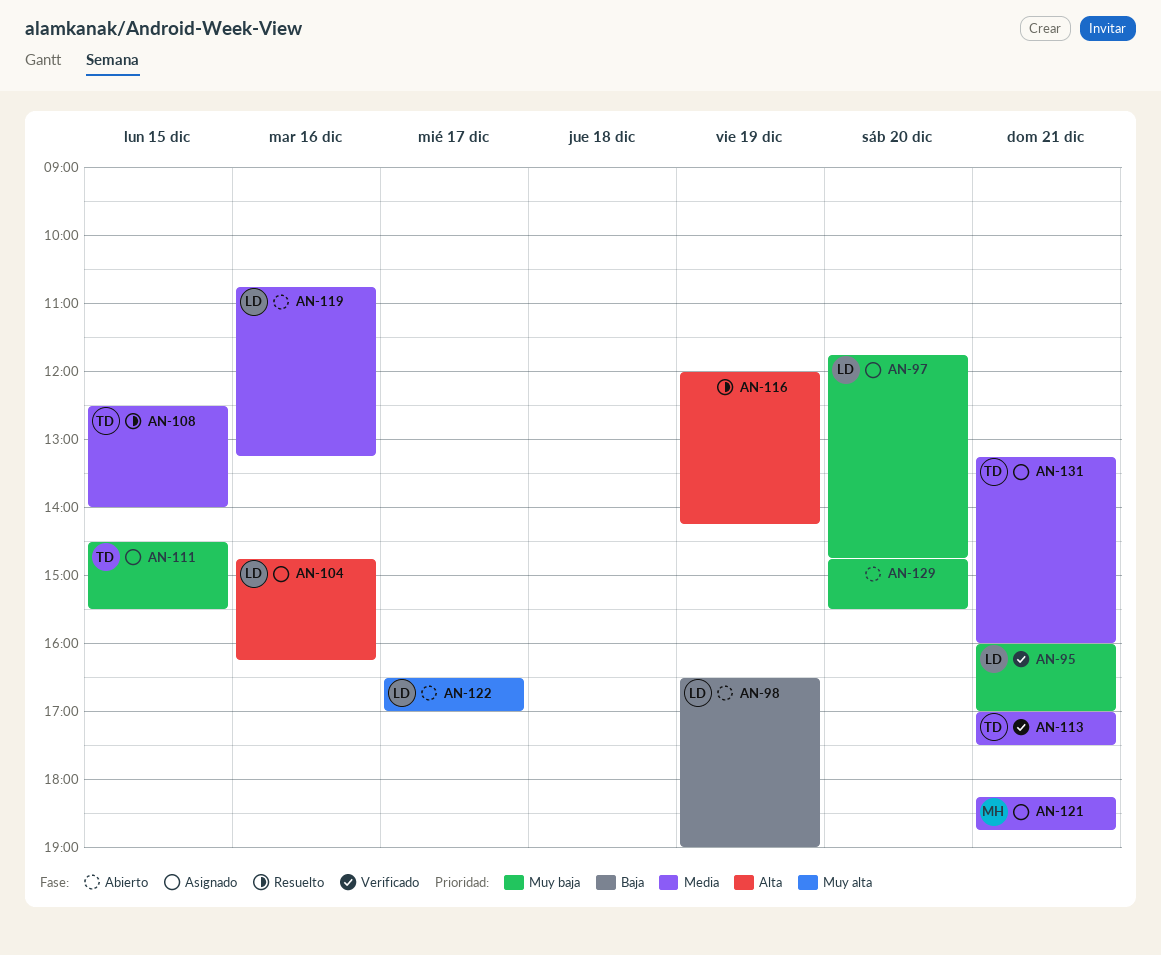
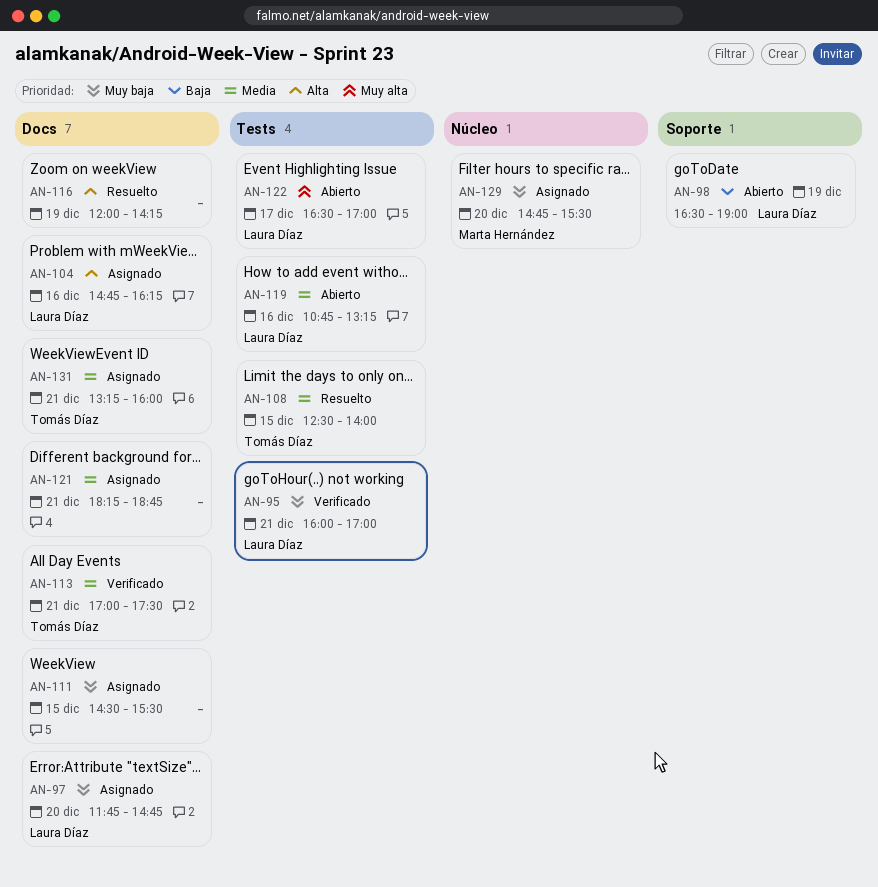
AN-111, owner: Tomás Díaz -> none
AN-121, owner: Marta Hernández -> none
AN-129, status: Abierto -> Asignado
AN-129, owner: none -> Marta Hernández

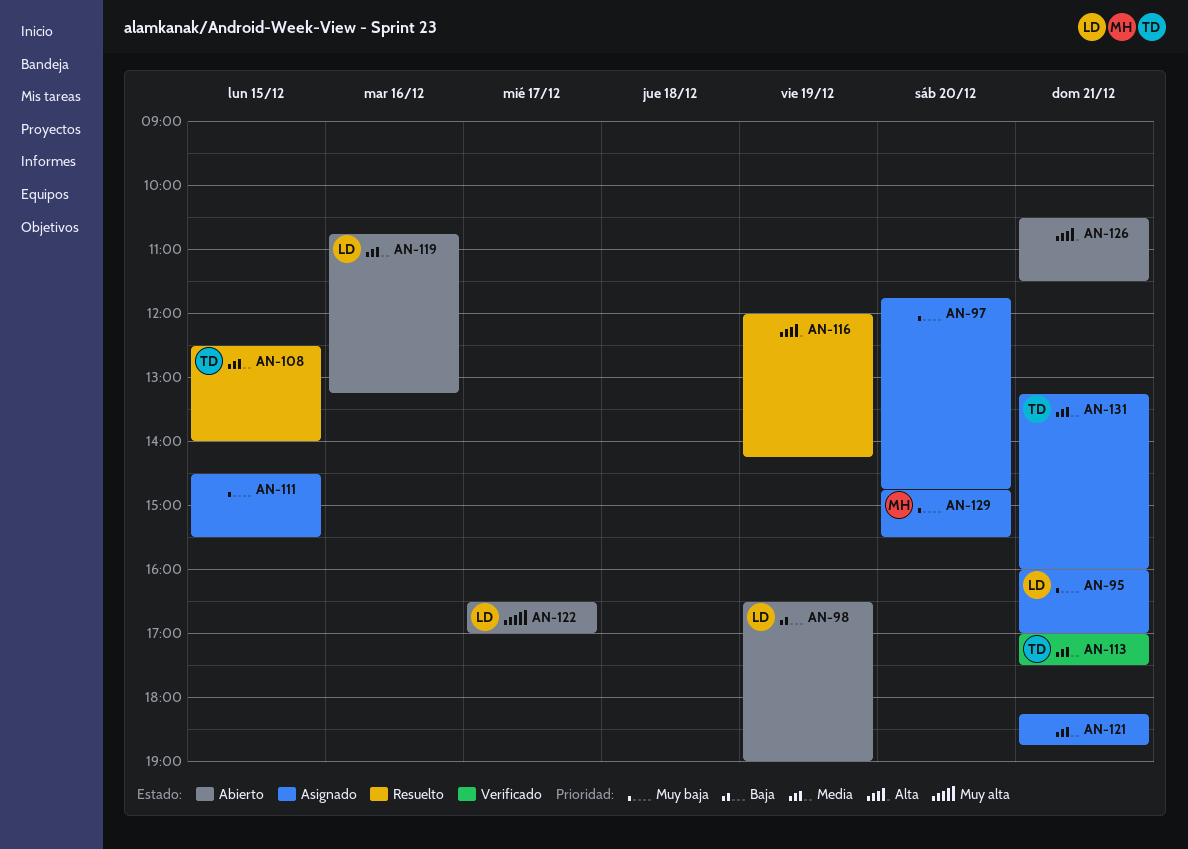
AN-95, status: Verificado -> Asignado
AN-97, owner: Laura Díaz -> none
AN-104: present -> none
AN-126: none -> present

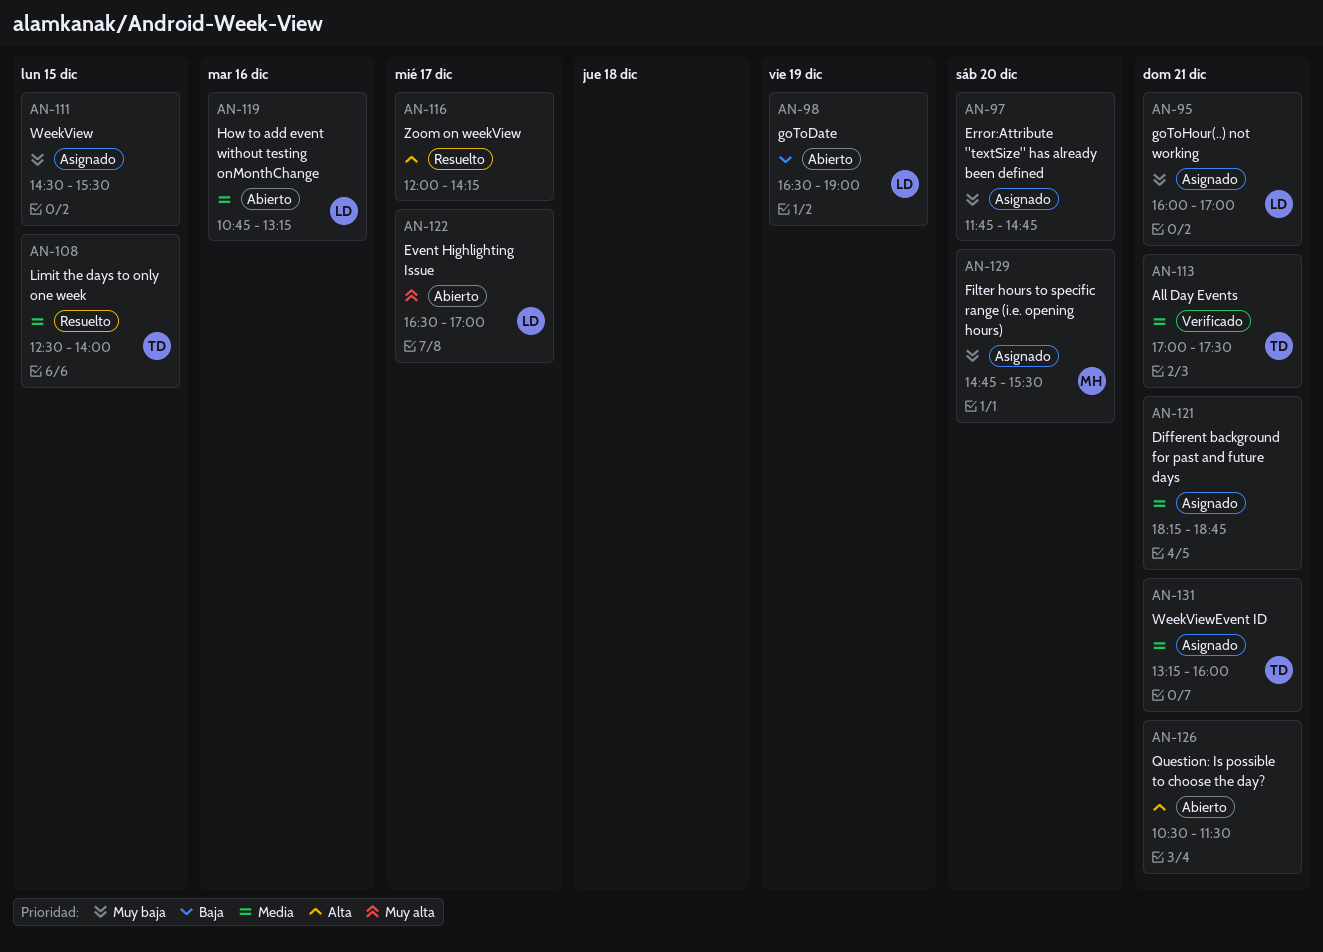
AN-116, day: Dec 19 -> Dec 17

